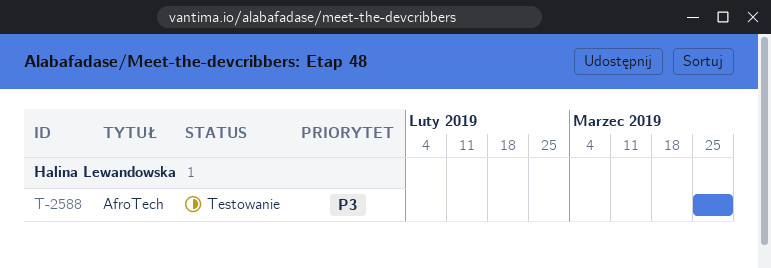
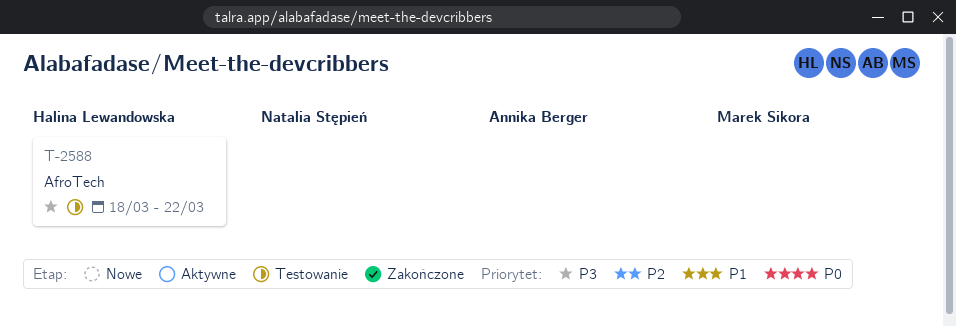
T-2588, start: Mar 25 -> Mar 18
T-2588, due: Mar 29 -> Mar 22

